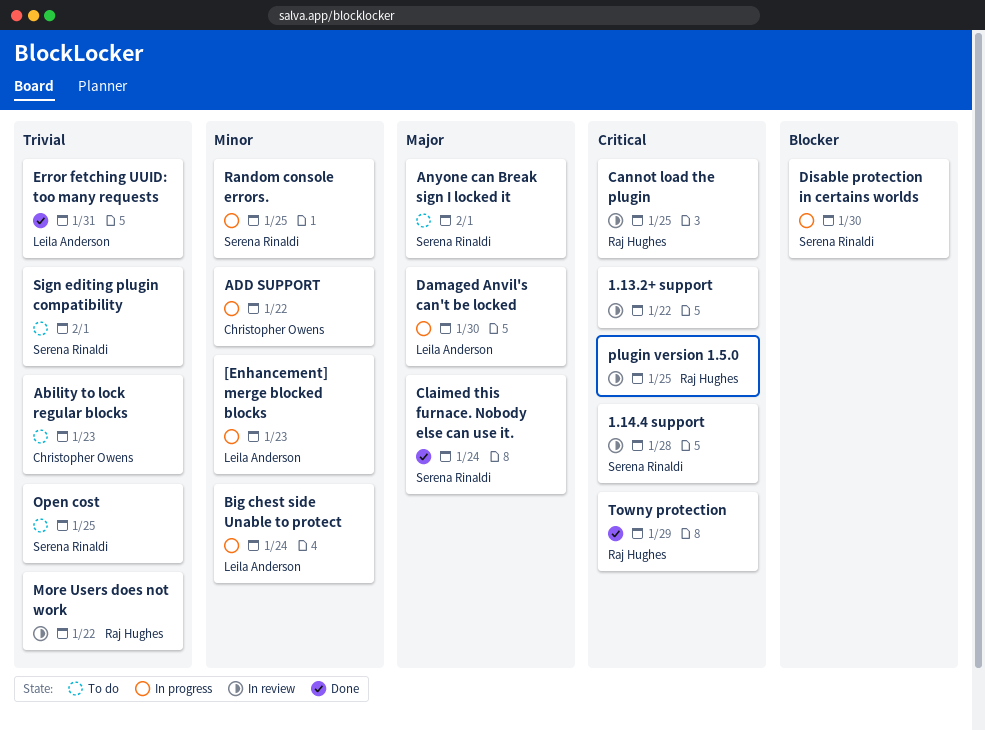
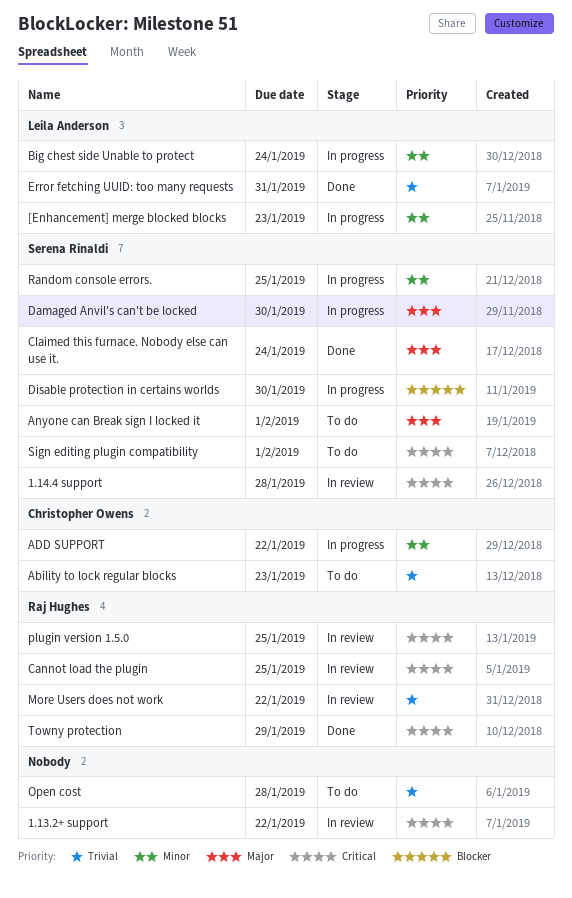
Damaged Anvil's can't be locked, owner: Leila Anderson -> Serena Rinaldi
Open cost, owner: Serena Rinaldi -> none
Open cost, due: Jan 25 -> Jan 28
Sign editing plugin compatibility, priority: Trivial -> Critical

